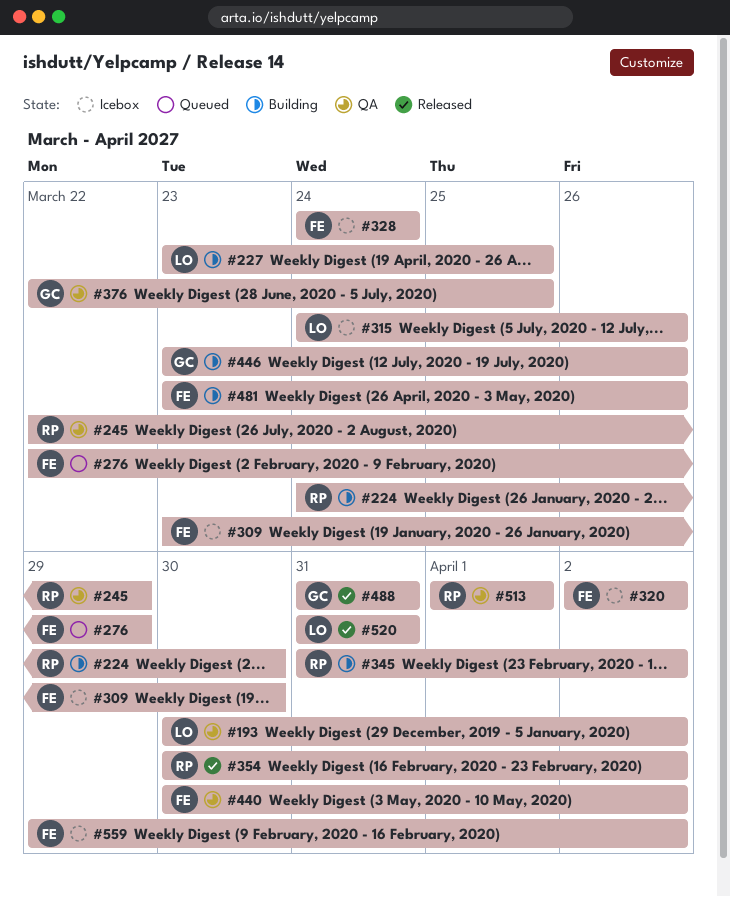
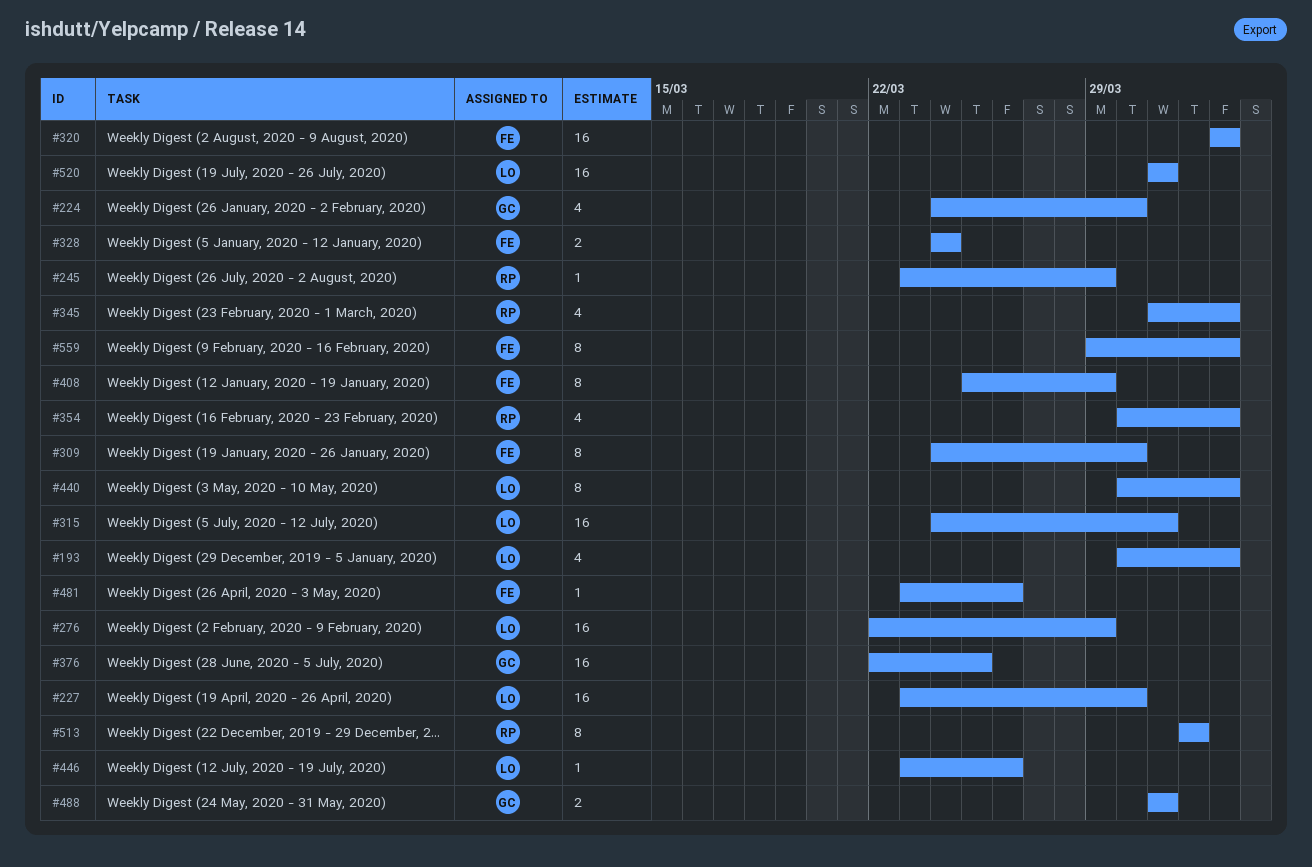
#224, owner: RP -> GC
#227, due: Mar 25 -> Mar 30
#245, start: Mar 22 -> Mar 23
#276, owner: FE -> LO
#309, start: Mar 23 -> Mar 24
#315, due: Mar 26 -> Mar 31
#408: none -> present
#440, owner: FE -> LO
#446, owner: GC -> LO

